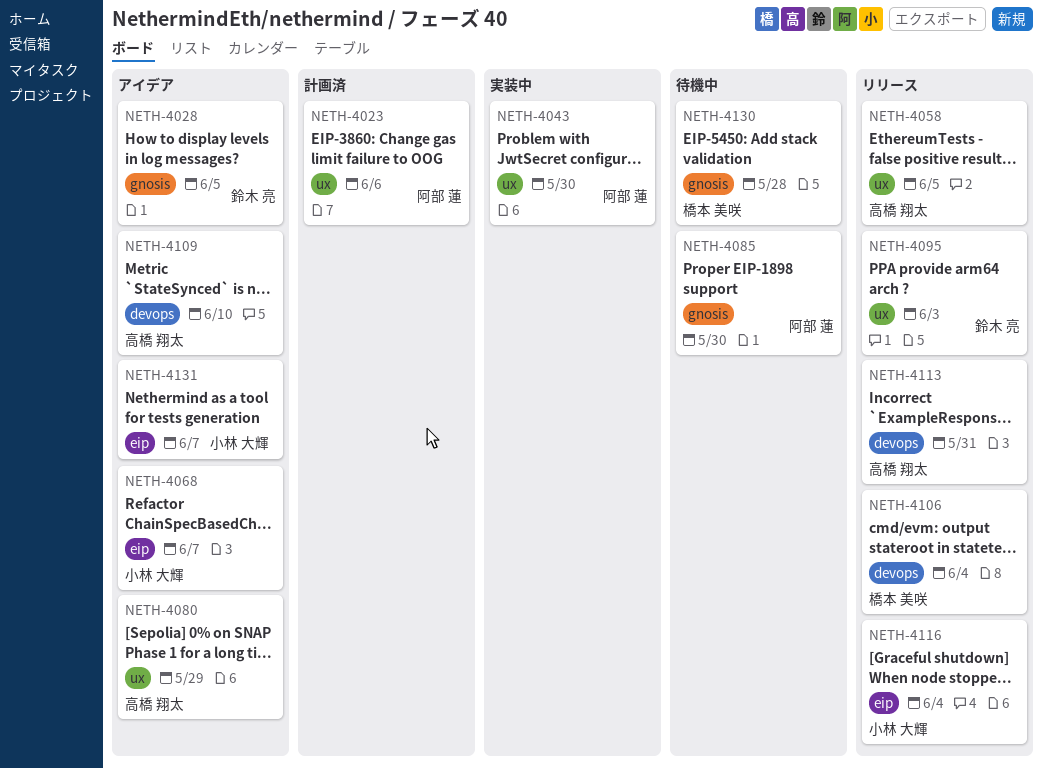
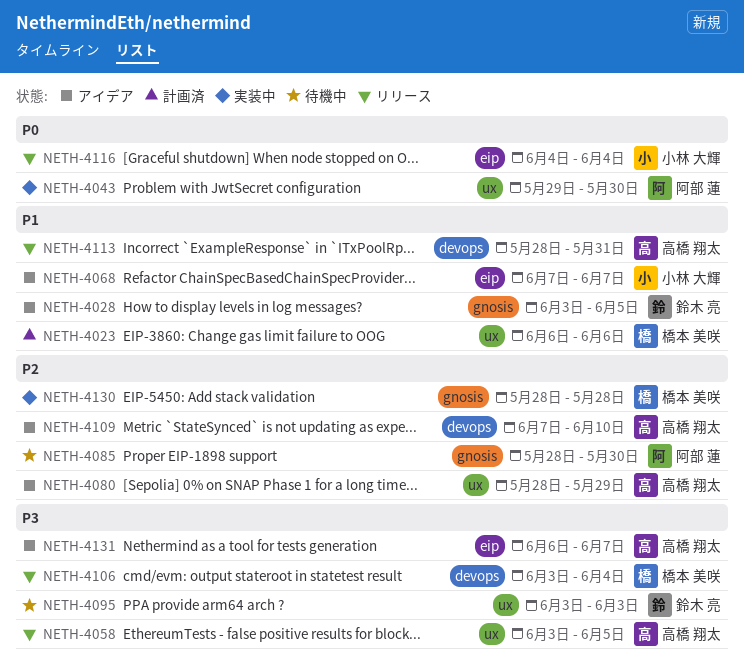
NETH-4023, owner: 阿部 蓮 -> 橋本 美咲
NETH-4095, status: リリース -> 待機中
NETH-4130, status: 待機中 -> 実装中
NETH-4131, owner: 小林 大輝 -> 高橋 翔太

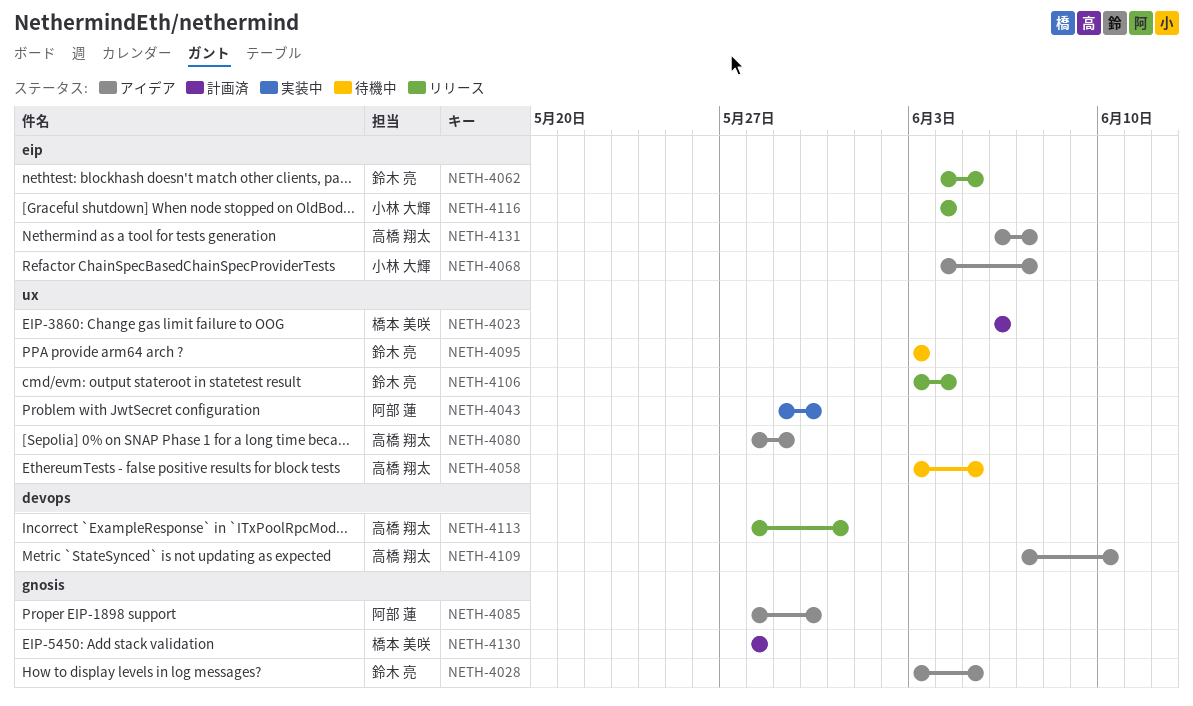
NETH-4058, status: リリース -> 待機中
NETH-4062: none -> present
NETH-4068, start: Jun 7 -> Jun 4
NETH-4085, status: 待機中 -> アイデア
NETH-4106, owner: 橋本 美咲 -> 鈴木 亮
NETH-4106, label: devops -> ux
NETH-4130, status: 実装中 -> 計画済

